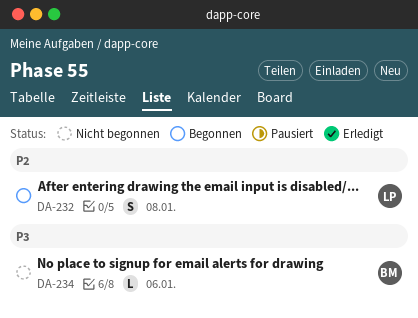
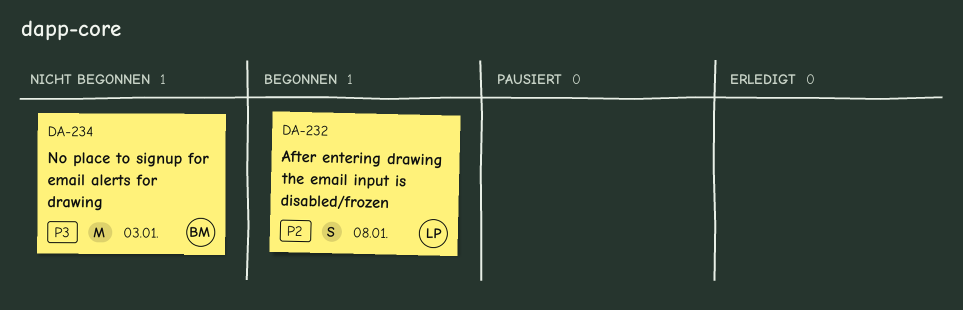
DA-234, estimate: L -> M
DA-234, due: Jan 6 -> Jan 3

